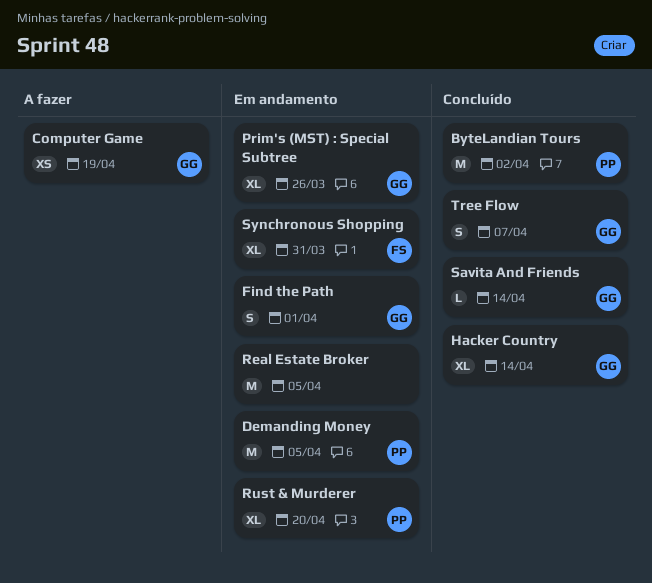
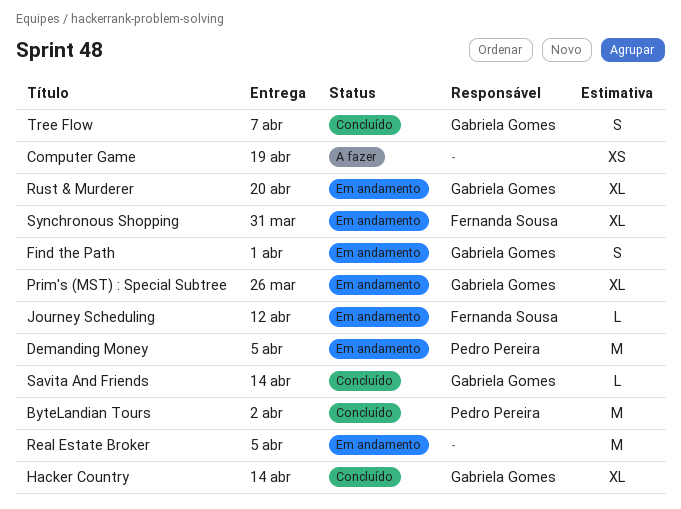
Computer Game, owner: Gabriela Gomes -> none
Journey Scheduling: none -> present
Rust & Murderer, owner: Pedro Pereira -> Gabriela Gomes

